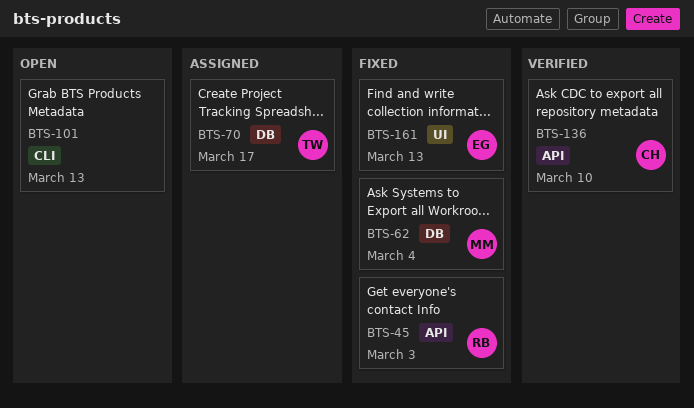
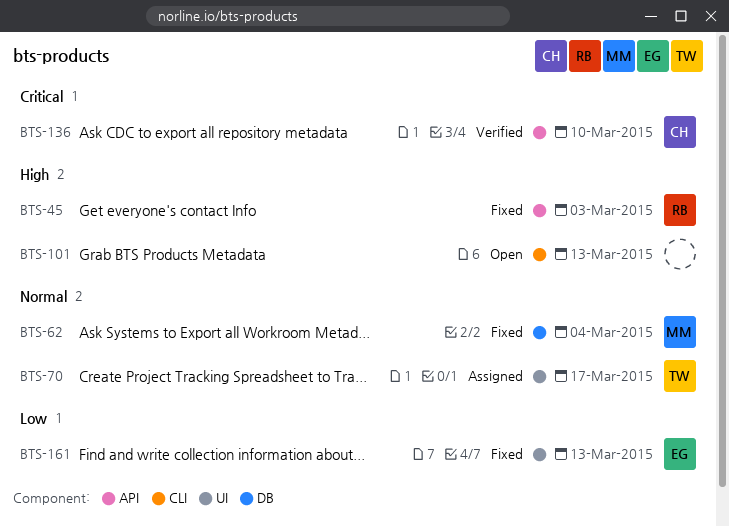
BTS-70, label: DB -> UI

